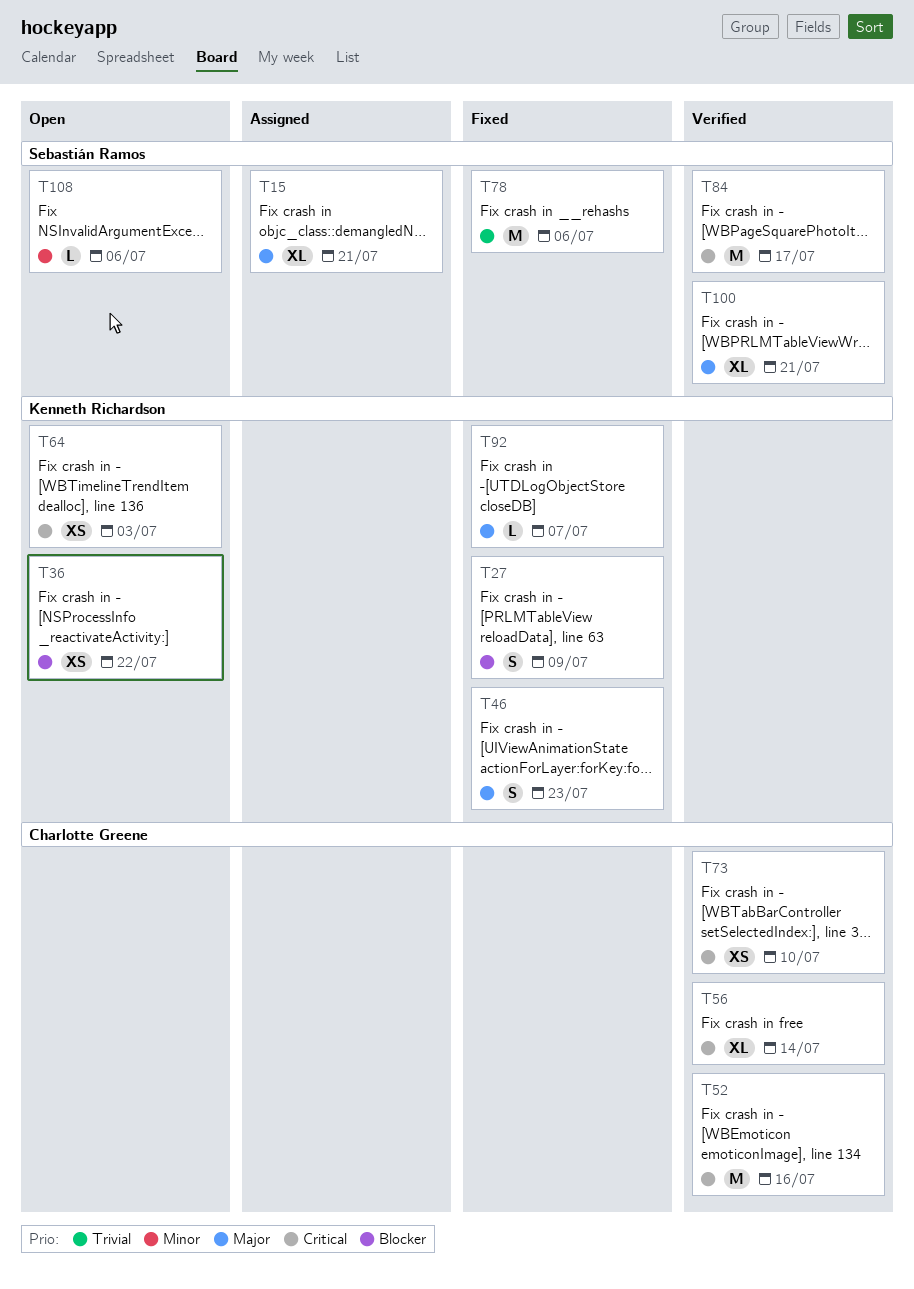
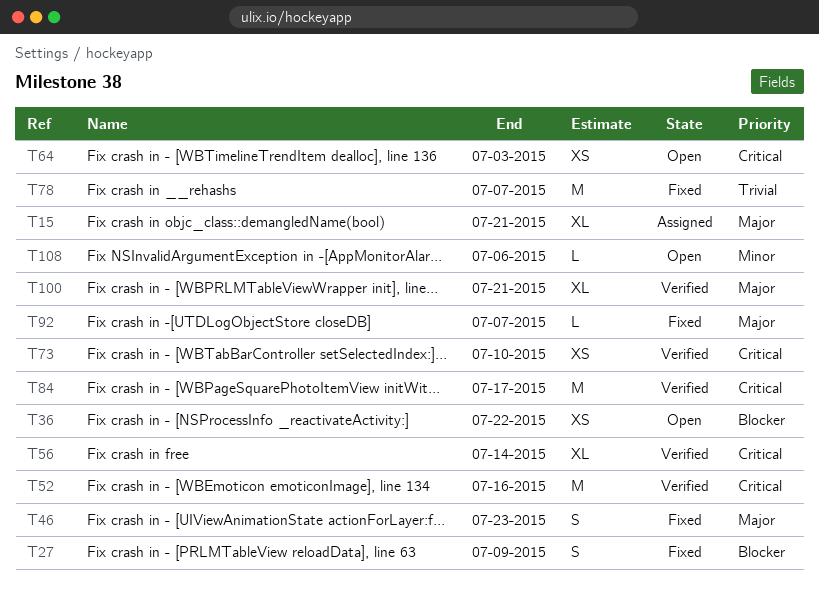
T78, due: Jul 6 -> Jul 7

